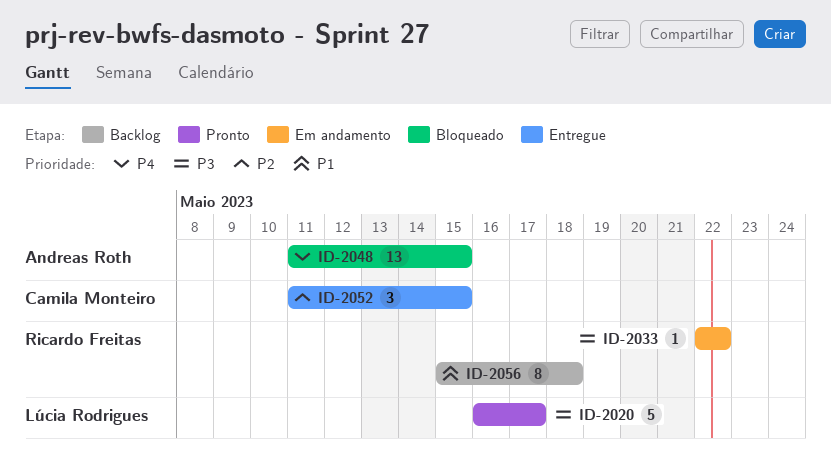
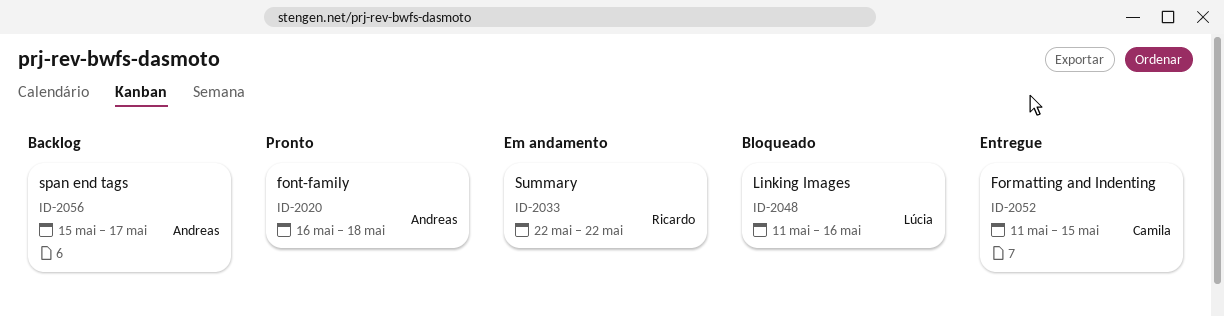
ID-2020, owner: Lúcia Rodrigues -> Andreas Roth
ID-2020, due: May 17 -> May 18
ID-2048, owner: Andreas Roth -> Lúcia Rodrigues
ID-2048, due: May 15 -> May 16
ID-2056, owner: Ricardo Freitas -> Andreas Roth
ID-2056, due: May 18 -> May 17

